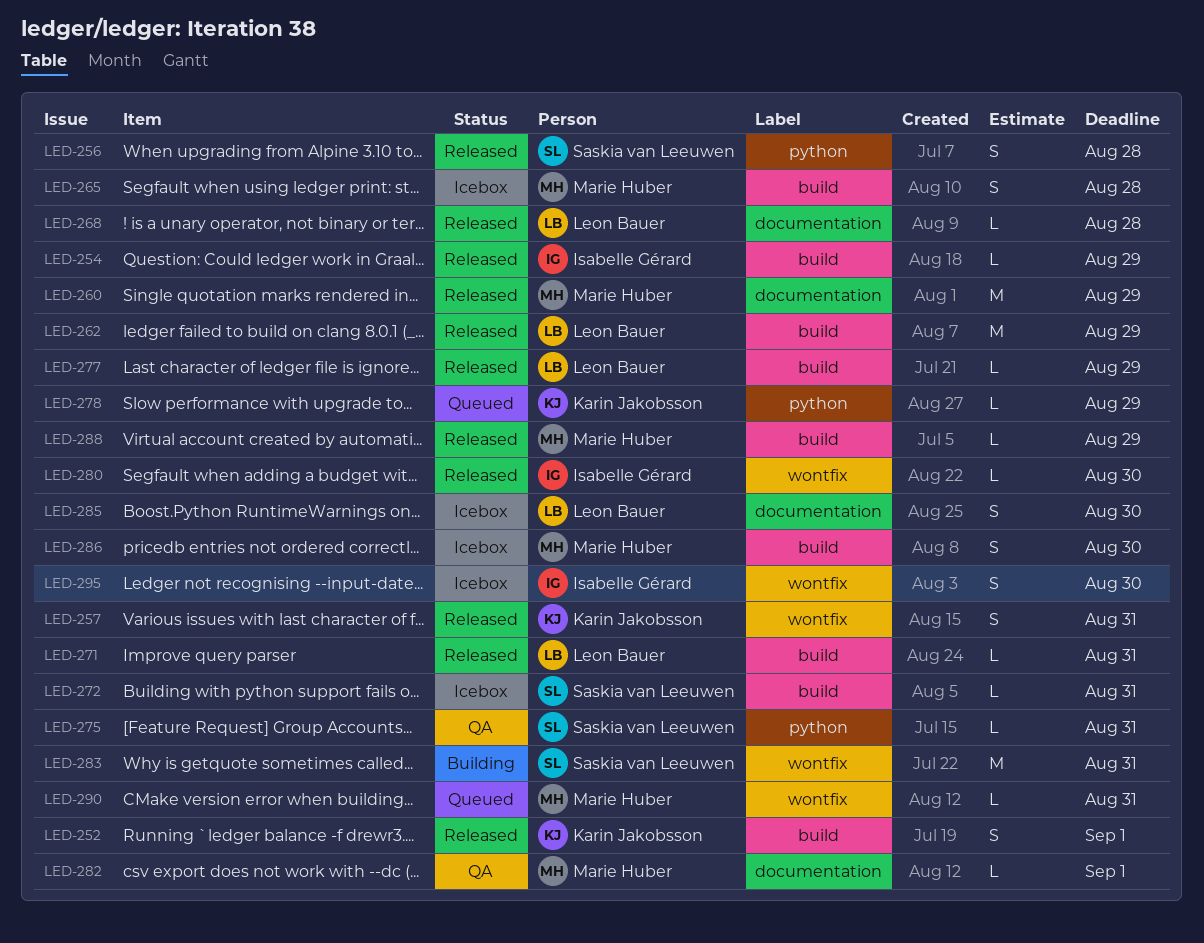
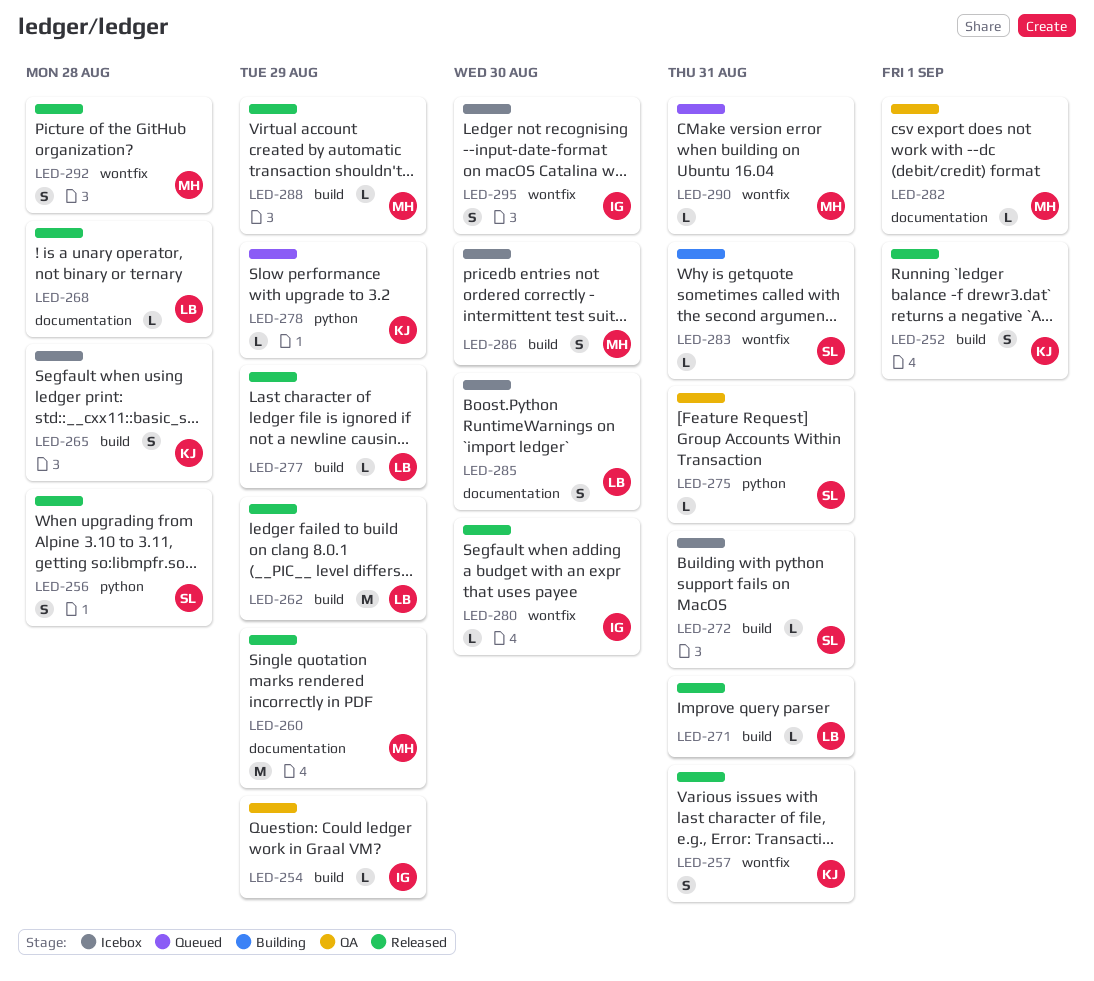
LED-254, status: Released -> QA
LED-265, owner: Marie Huber -> Karin Jakobsson
LED-283, estimate: M -> L
LED-292: none -> present

